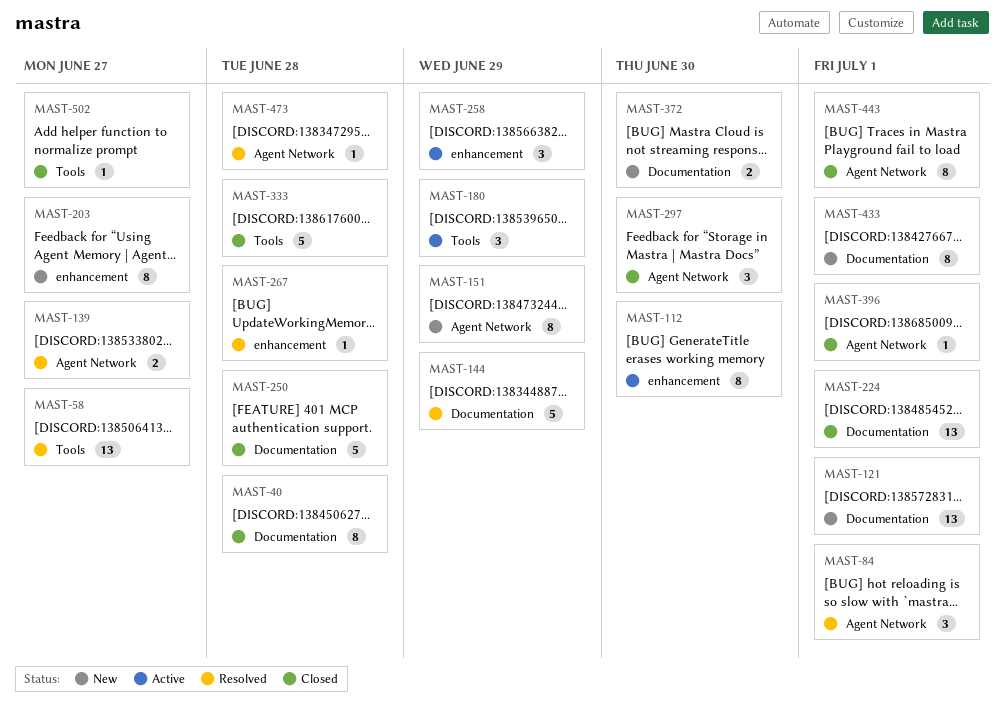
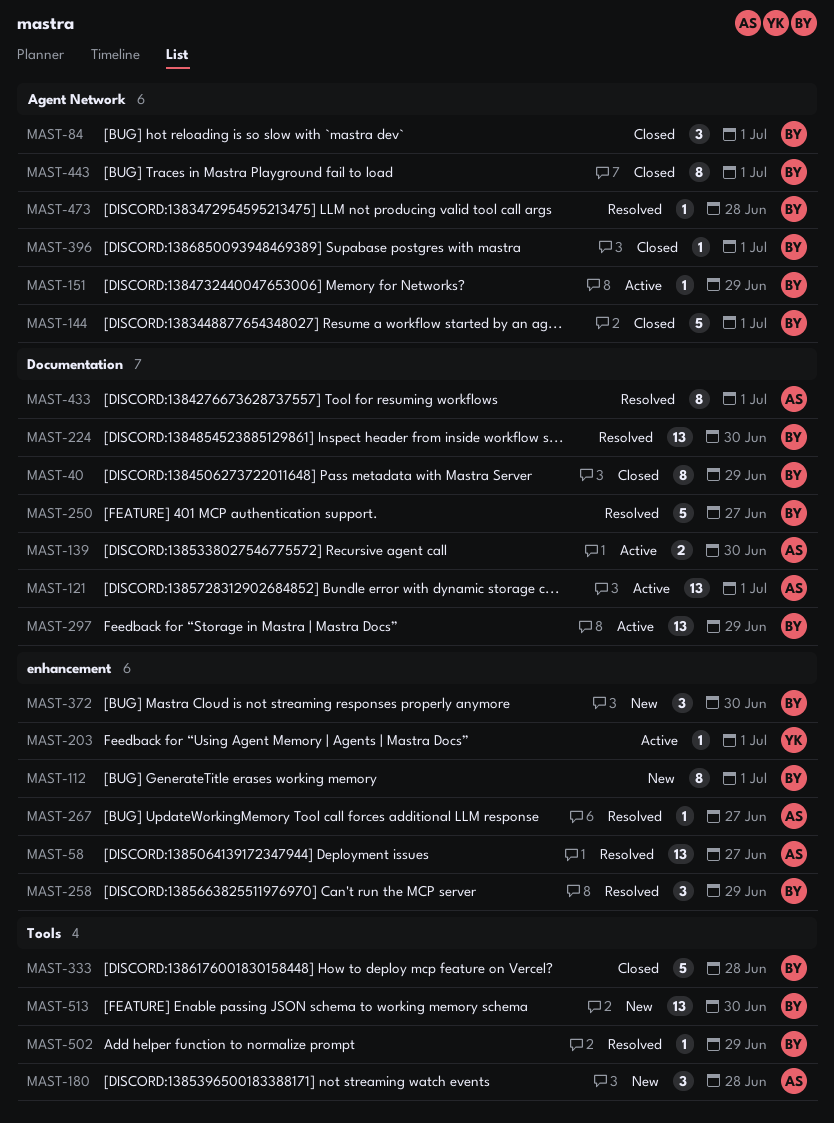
MAST-40, due: Jun 28 -> Jun 29
MAST-58, label: Tools -> enhancement
MAST-84, status: Resolved -> Closed
MAST-112, status: Active -> New
MAST-112, due: Jun 30 -> Jul 1
MAST-121, status: New -> Active
MAST-139, status: Resolved -> Active
MAST-139, label: Agent Network -> Documentation
MAST-139, due: Jun 27 -> Jun 30
MAST-144, status: Resolved -> Closed
MAST-144, label: Documentation -> Agent Network
MAST-144, due: Jun 29 -> Jul 1
MAST-151, status: New -> Active
MAST-151, estimate: 8 -> 1
MAST-180, status: Active -> New
MAST-180, due: Jun 29 -> Jun 28
MAST-203, status: New -> Active
MAST-203, estimate: 8 -> 1
MAST-203, due: Jun 27 -> Jul 1
MAST-224, status: Closed -> Resolved
MAST-224, due: Jul 1 -> Jun 30
MAST-250, status: Closed -> Resolved
MAST-250, due: Jun 28 -> Jun 27
MAST-258, status: Active -> Resolved
MAST-267, due: Jun 28 -> Jun 27
MAST-297, status: Closed -> Active
MAST-297, label: Agent Network -> Documentation
MAST-297, estimate: 3 -> 13
MAST-297, due: Jun 30 -> Jun 29
MAST-372, label: Documentation -> enhancement
MAST-372, estimate: 2 -> 3
MAST-433, status: New -> Resolved
MAST-502, status: Closed -> Resolved
MAST-502, due: Jun 27 -> Jun 29
MAST-513: none -> present

